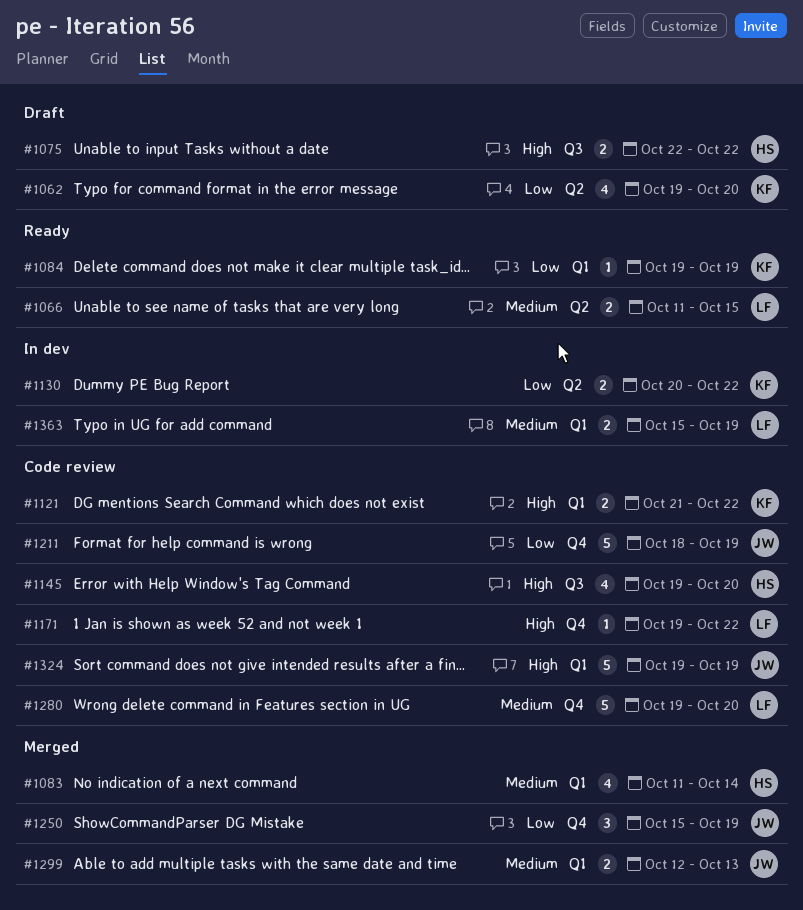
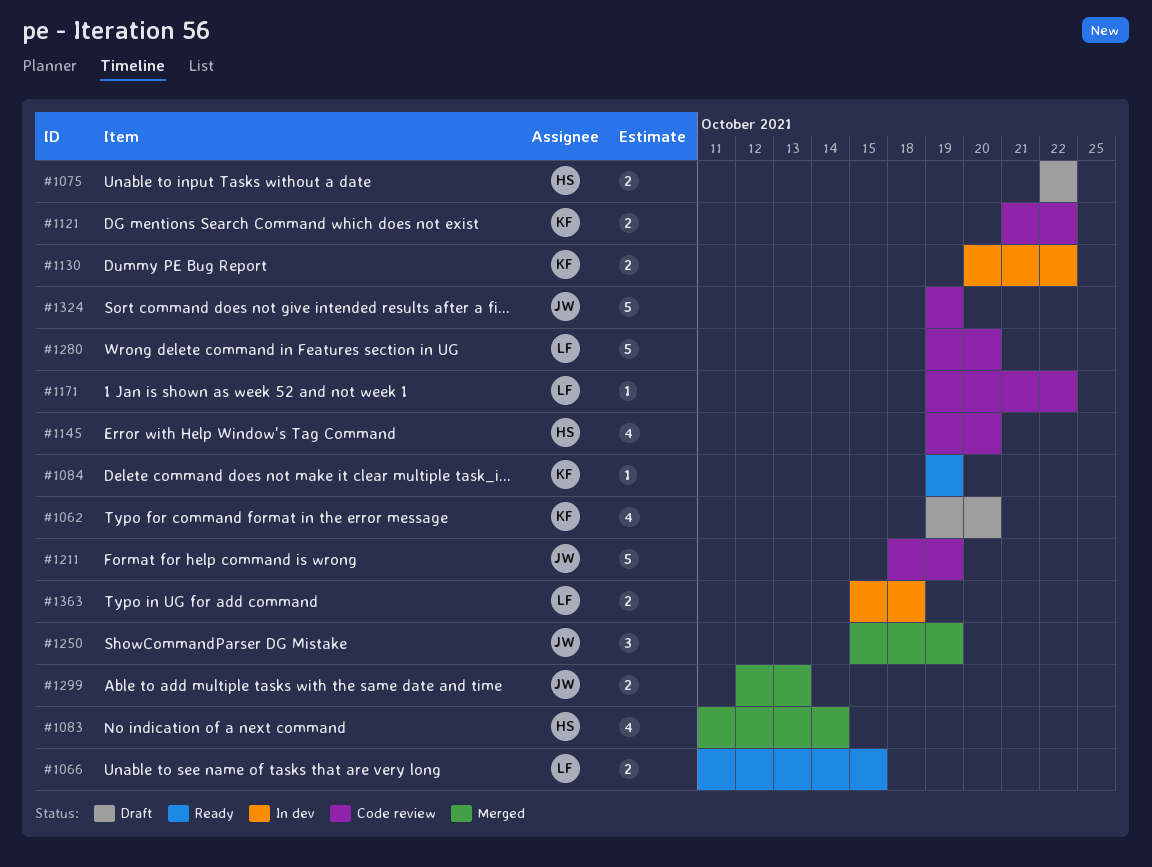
#1363, due: Oct 19 -> Oct 18

